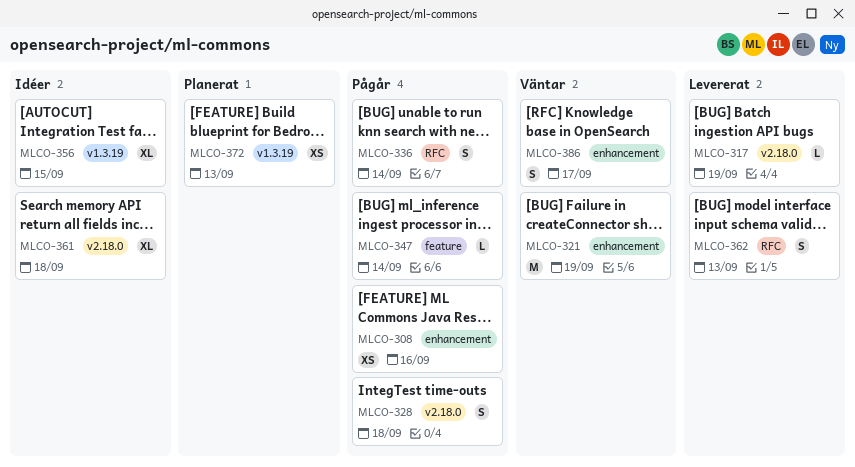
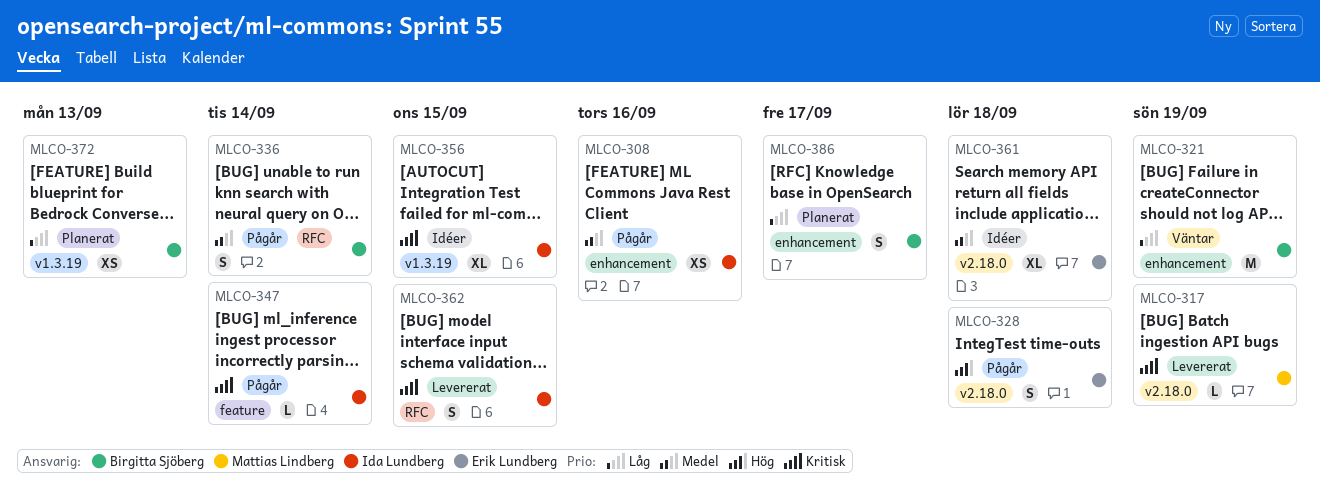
MLCO-362, due: Sep 13 -> Sep 15
MLCO-386, status: Väntar -> Planerat

